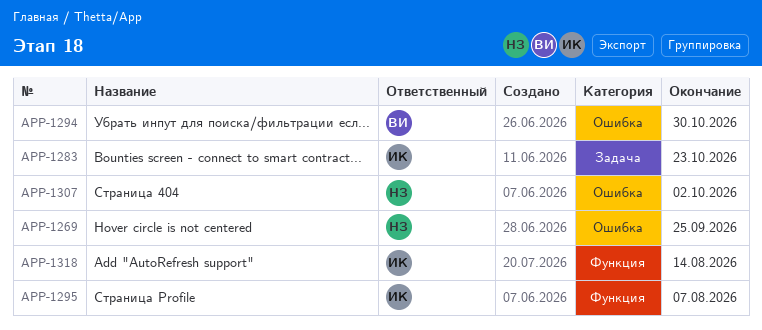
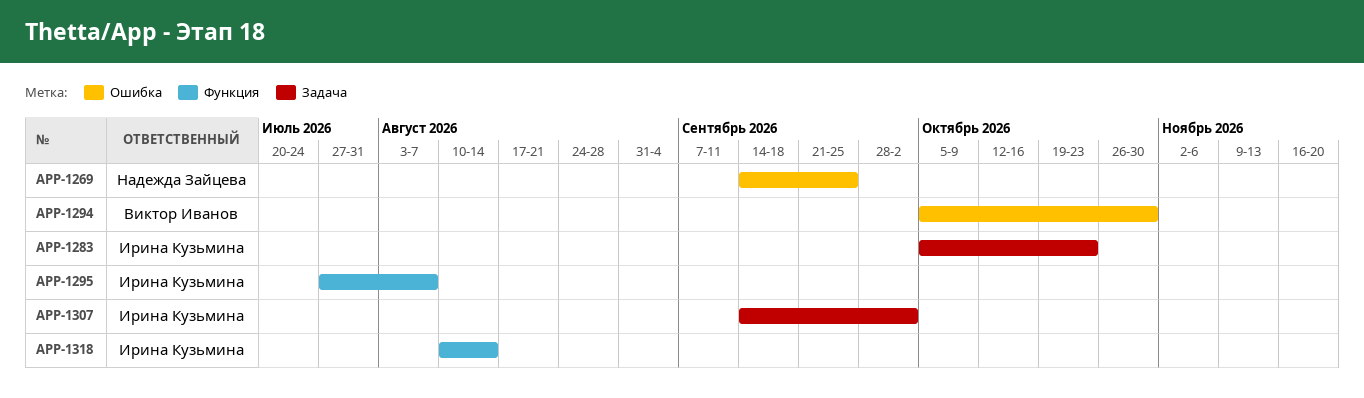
APP-1307, owner: Надежда Зайцева -> Ирина Кузьмина
APP-1307, label: Ошибка -> Задача

